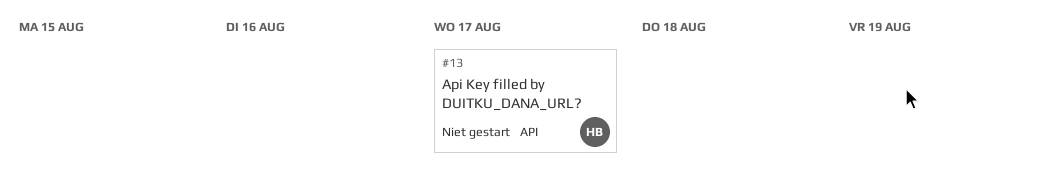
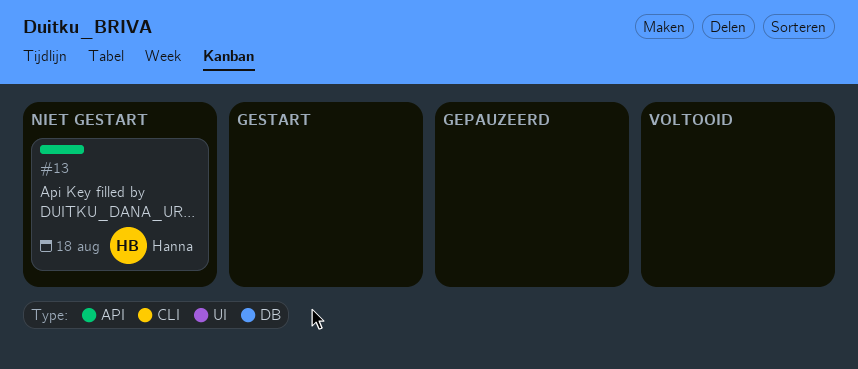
#13, due: Aug 17 -> Aug 18

